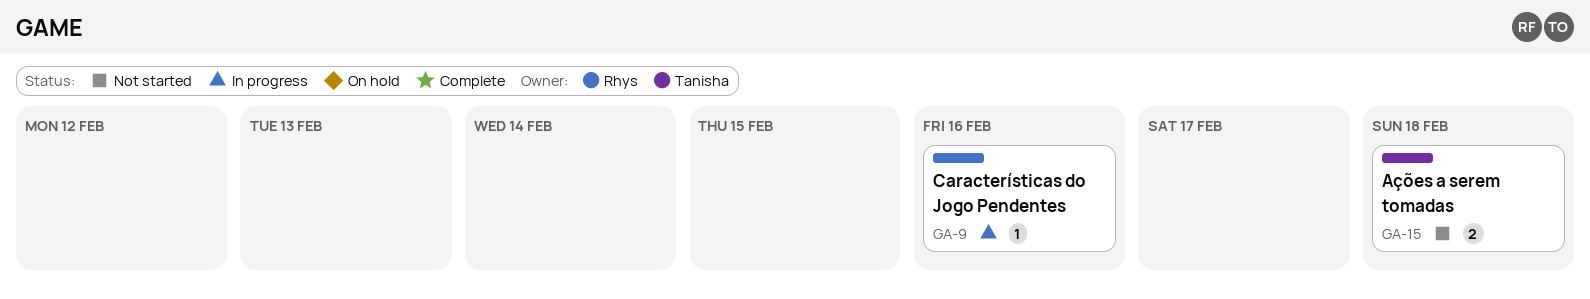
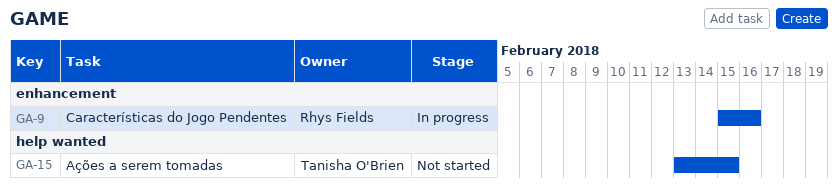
GA-15, due: Feb 18 -> Feb 15

